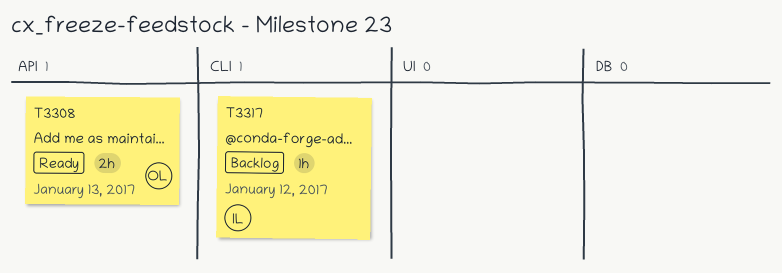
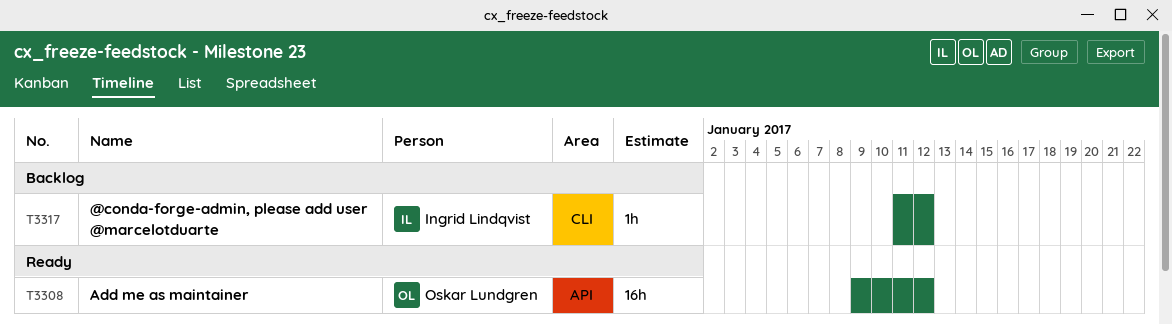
T3308, estimate: 2h -> 16h
T3308, due: Jan 13 -> Jan 12

